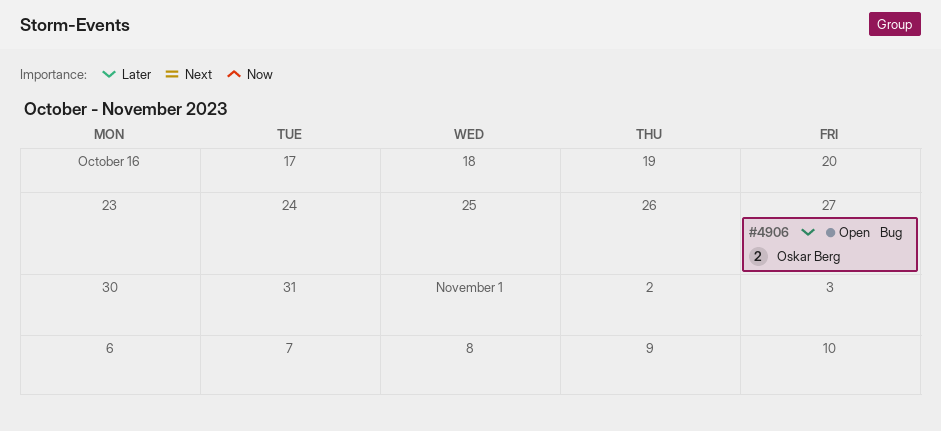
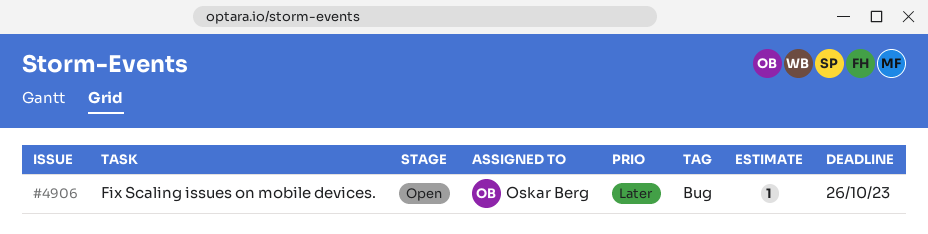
#4906, estimate: 2 -> 1
#4906, due: Oct 27 -> Oct 26

